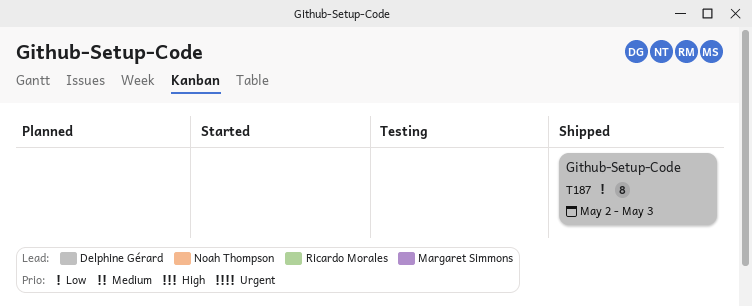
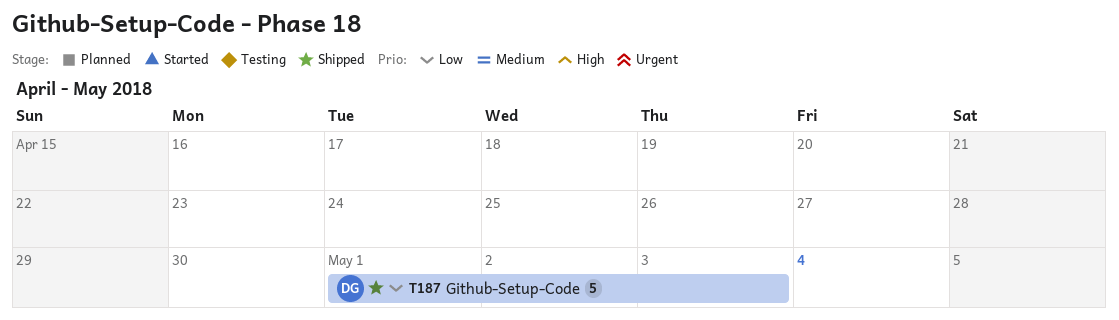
T187, estimate: 8 -> 5
T187, start: May 2 -> May 1

